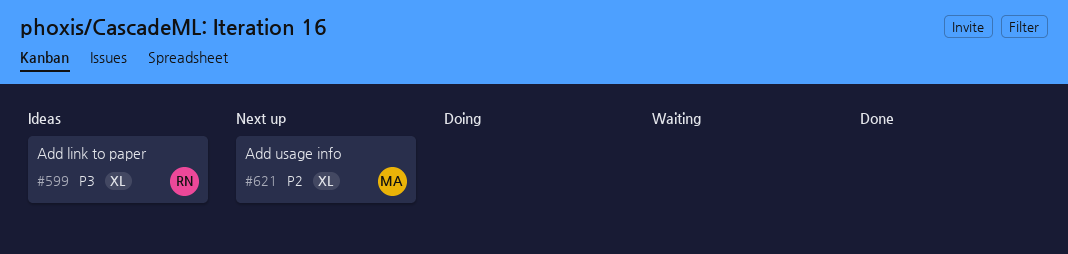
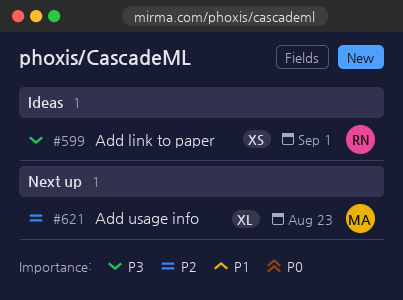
#599, estimate: XL -> XS

